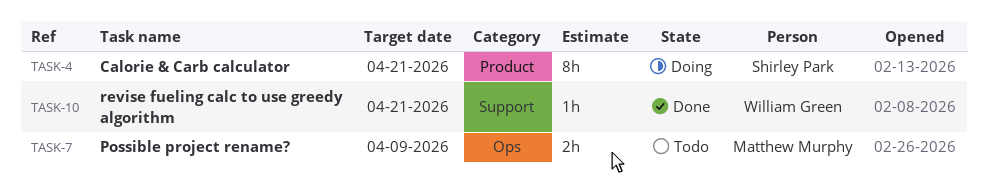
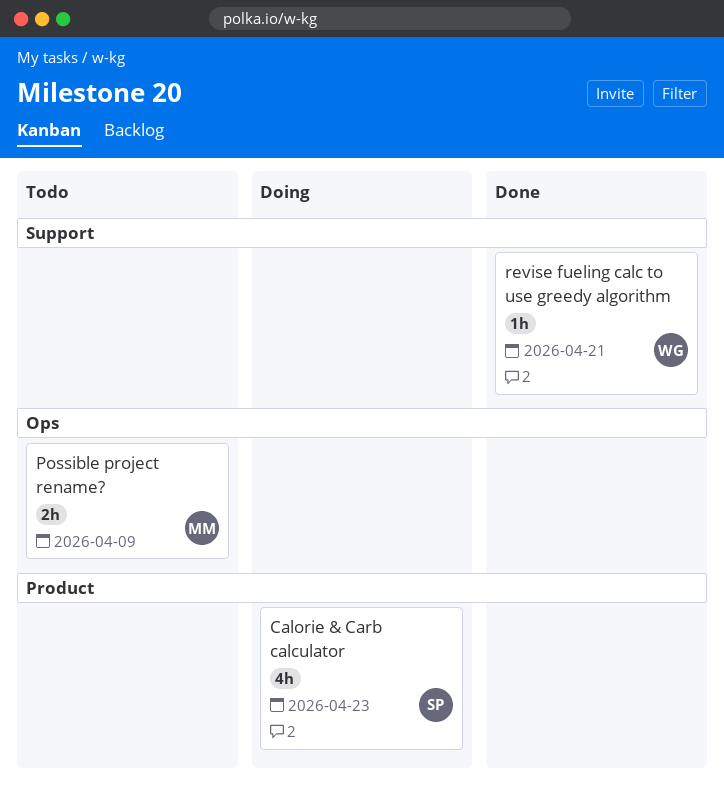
Calorie & Carb calculator, estimate: 8h -> 4h
Calorie & Carb calculator, due: Apr 21 -> Apr 23

